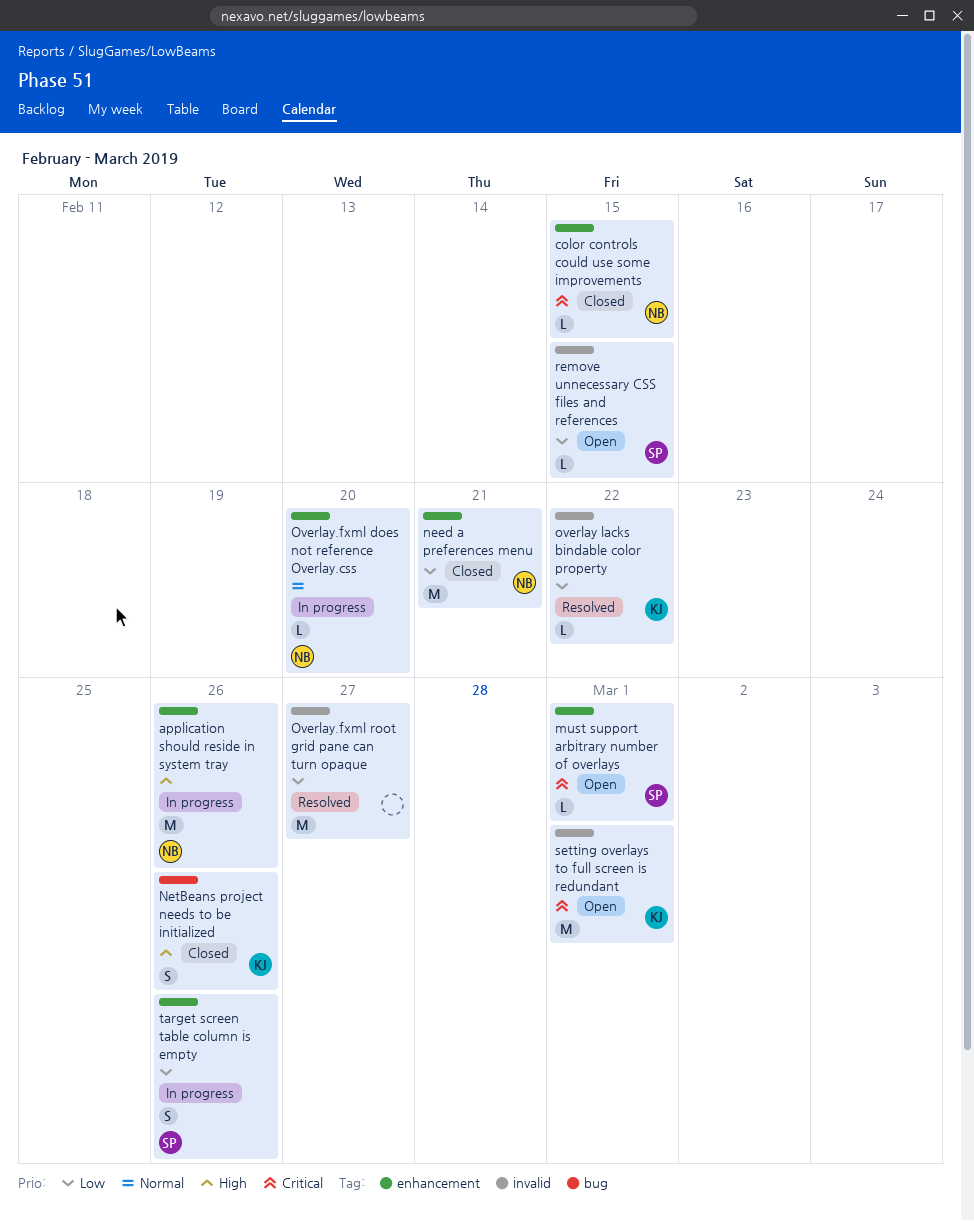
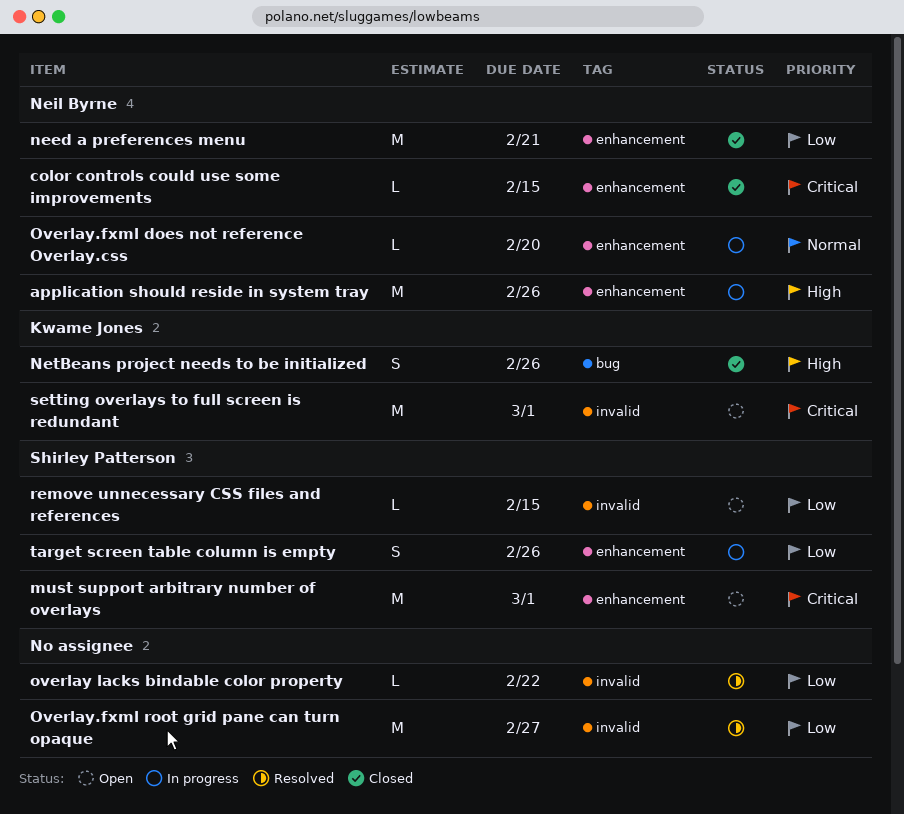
must support arbitrary number of overlays, estimate: L -> M
overlay lacks bindable color property, owner: Kwame Jones -> none

